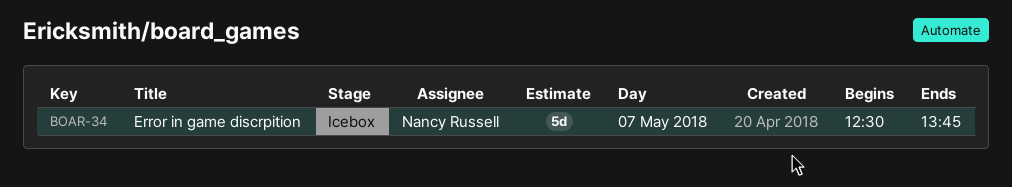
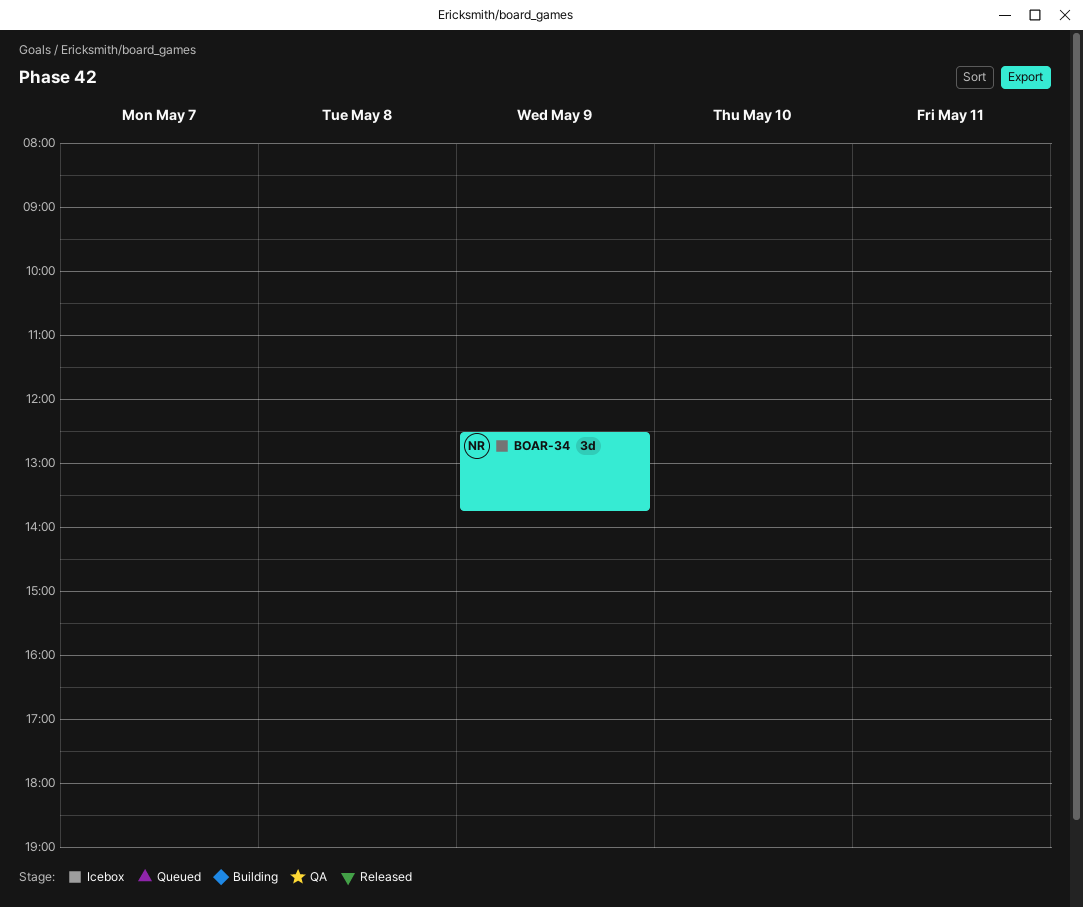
BOAR-34, estimate: 5d -> 3d
BOAR-34, day: May 7 -> May 9

